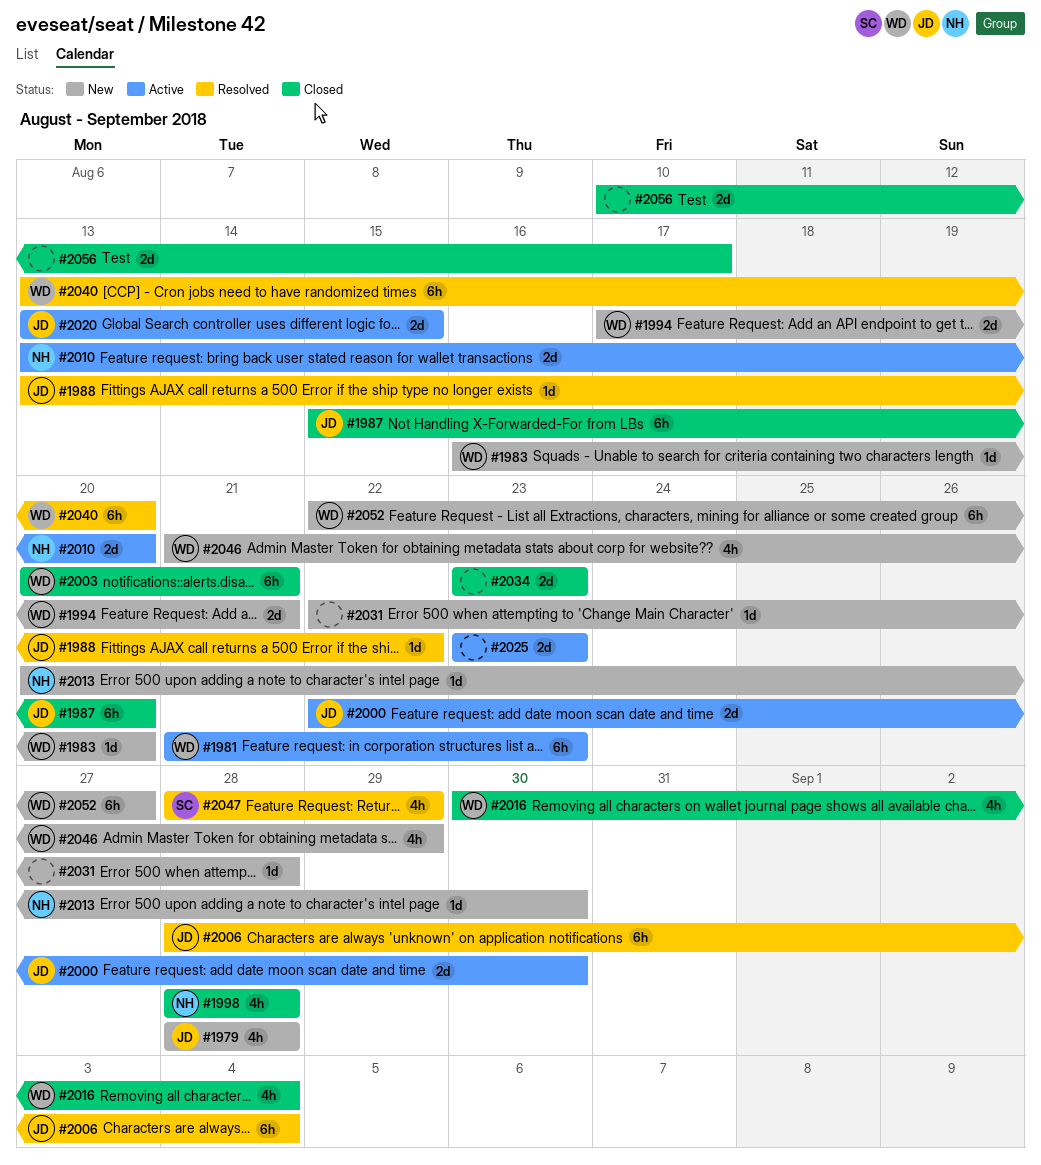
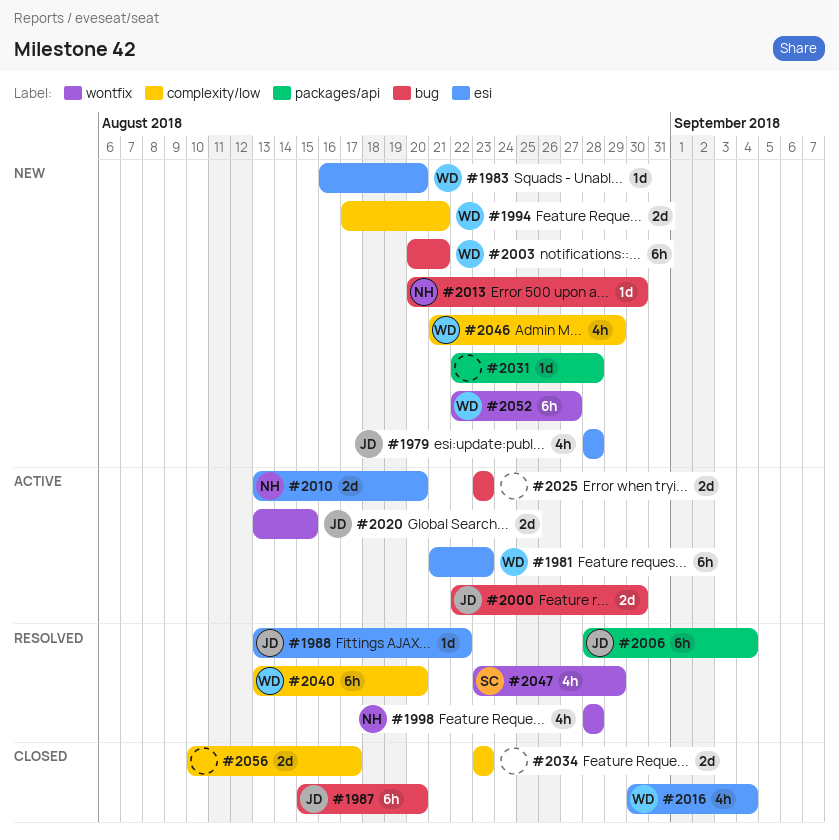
#1998, status: Closed -> Resolved
#2003, status: Closed -> New
#2047, start: Aug 28 -> Aug 23

